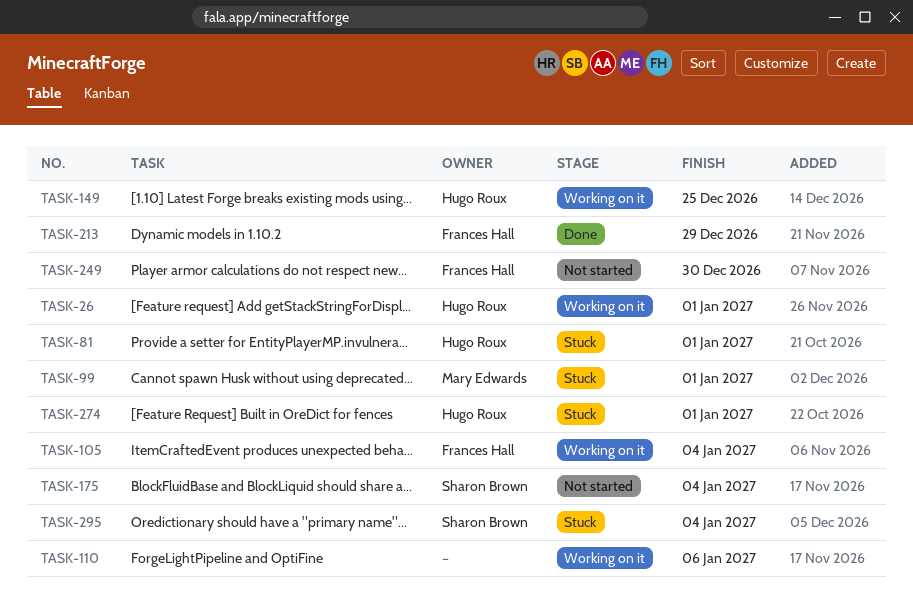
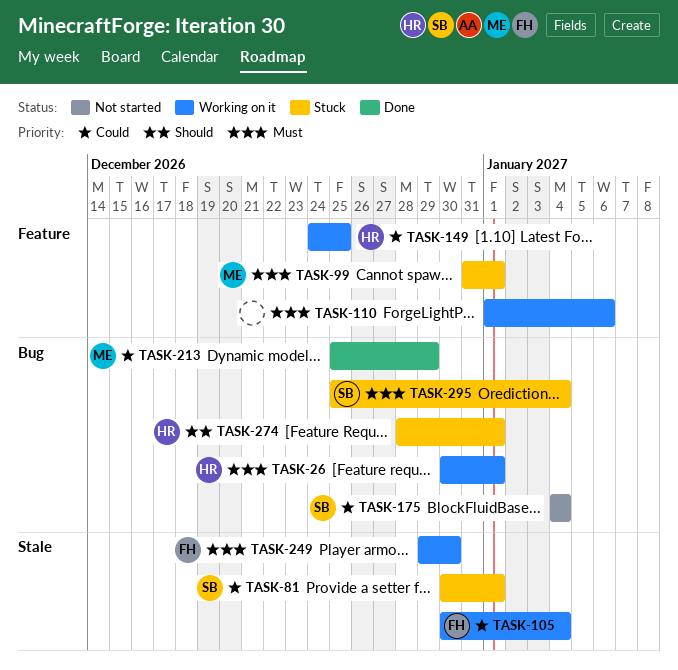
TASK-81, owner: Hugo Roux -> Sharon Brown
TASK-213, owner: Frances Hall -> Mary Edwards
TASK-249, status: Not started -> Working on it

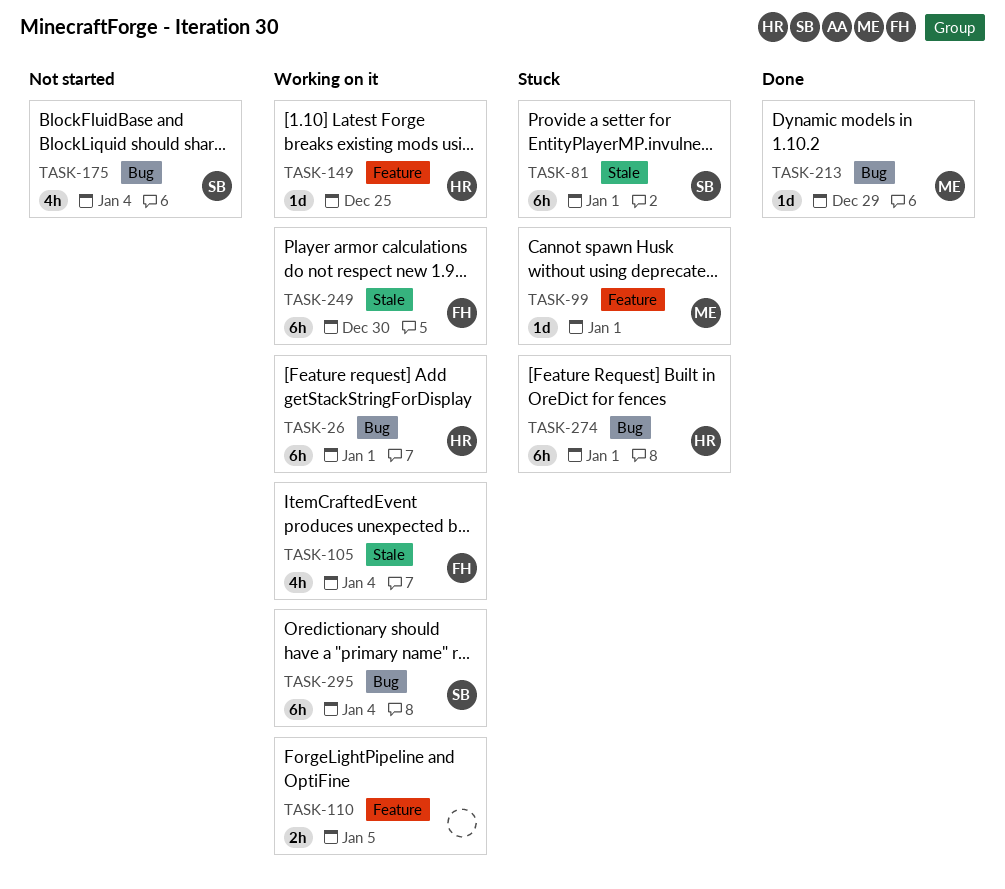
TASK-110, due: Jan 6 -> Jan 5
TASK-295, status: Stuck -> Working on it

